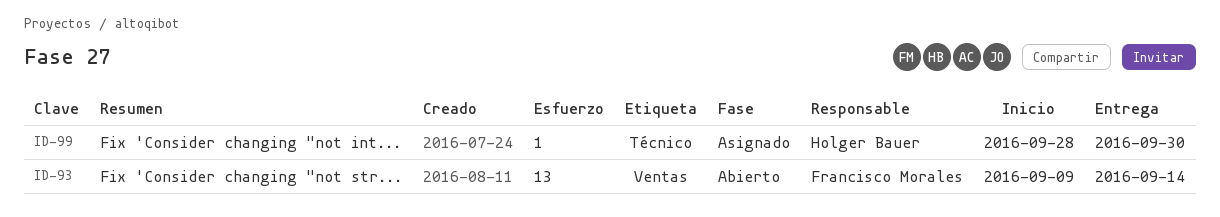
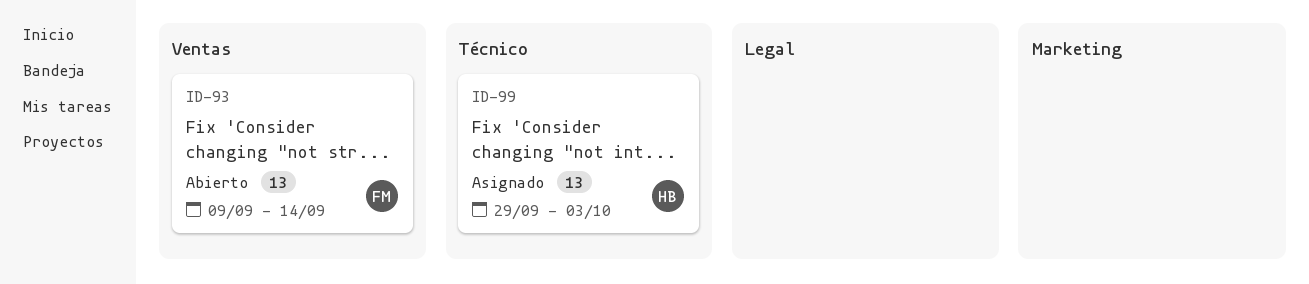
ID-99, estimate: 1 -> 13
ID-99, start: Sep 28 -> Sep 29
ID-99, due: Sep 30 -> Oct 3

